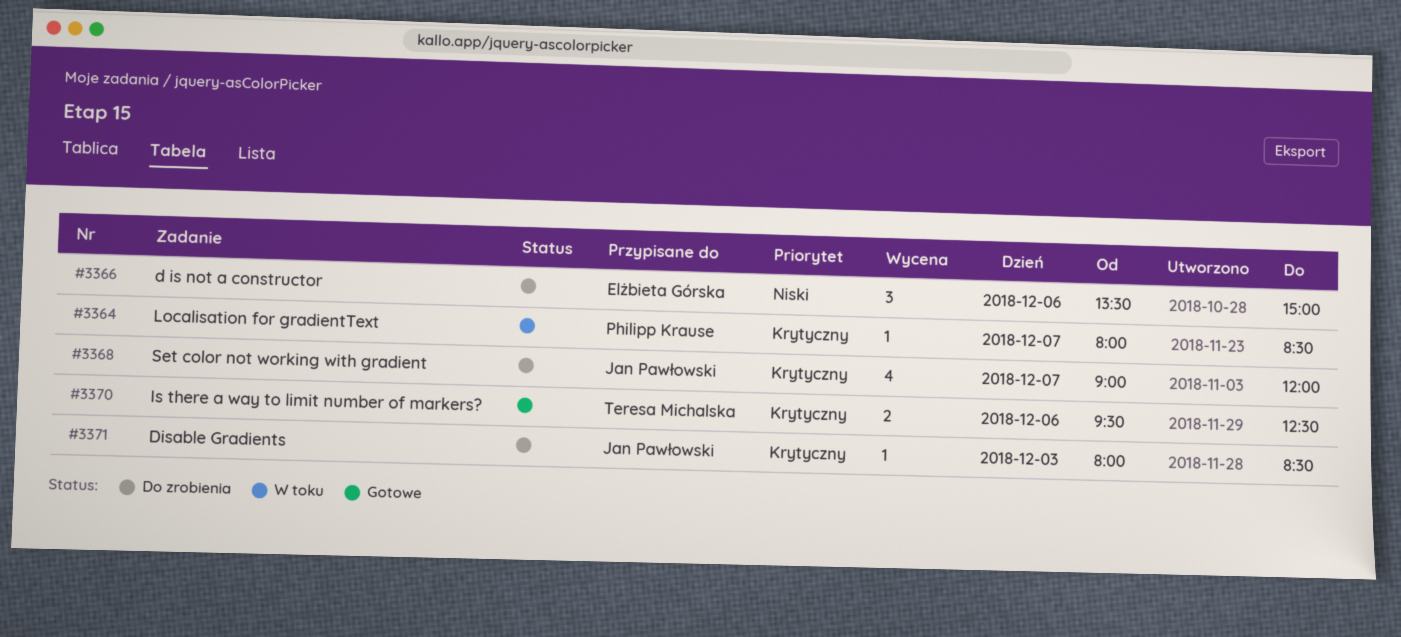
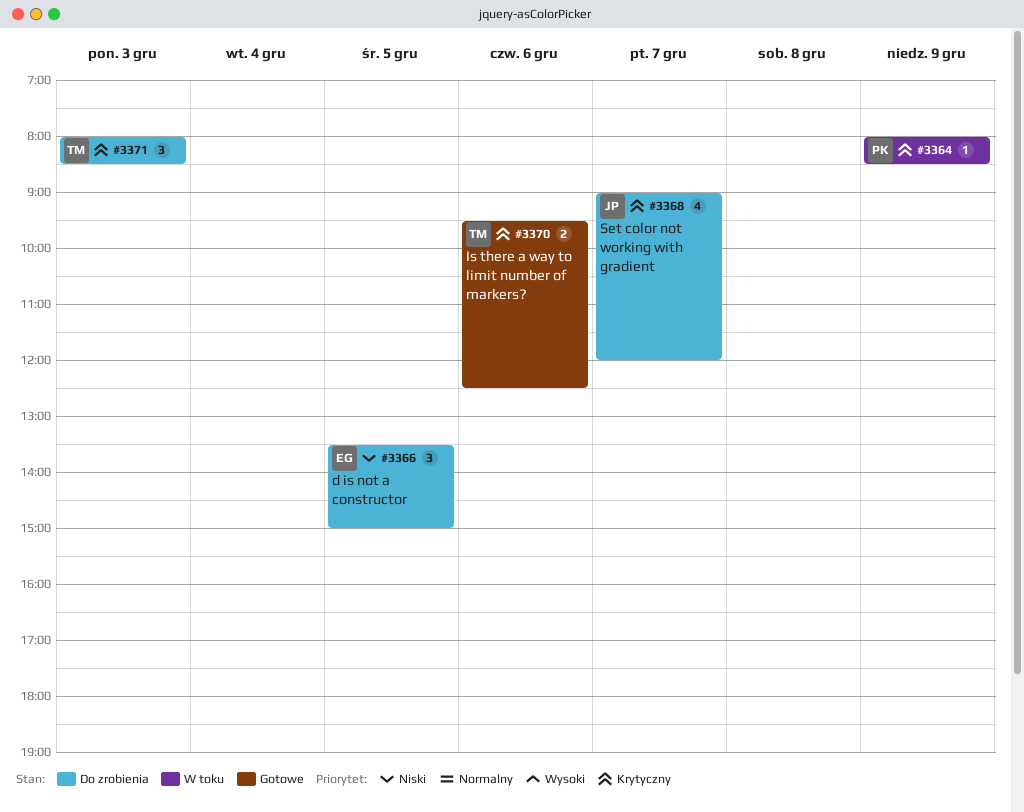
#3364, day: Dec 7 -> Dec 9
#3366, day: Dec 6 -> Dec 5
#3371, owner: Jan Pawłowski -> Teresa Michalska
#3371, estimate: 1 -> 3

